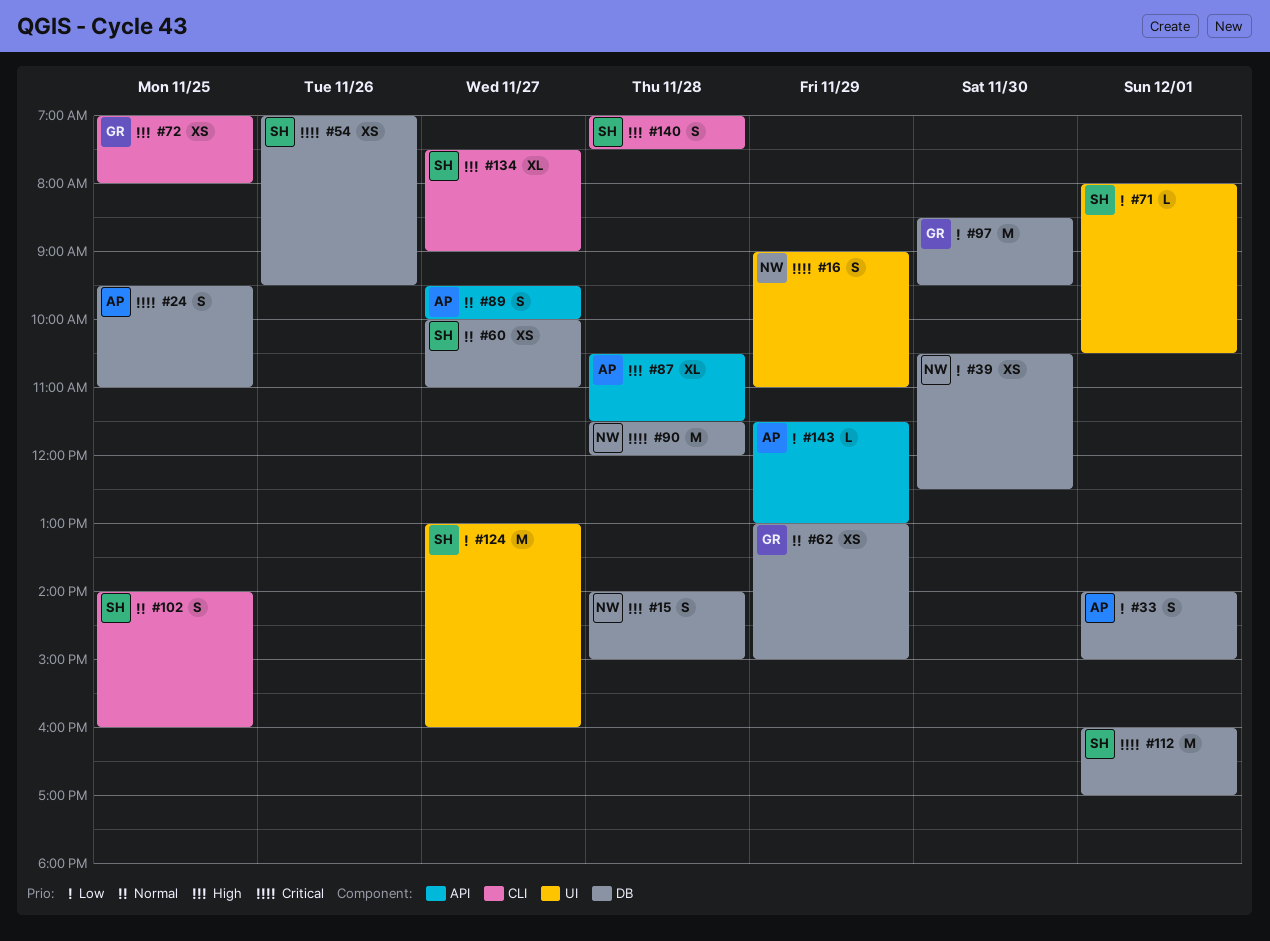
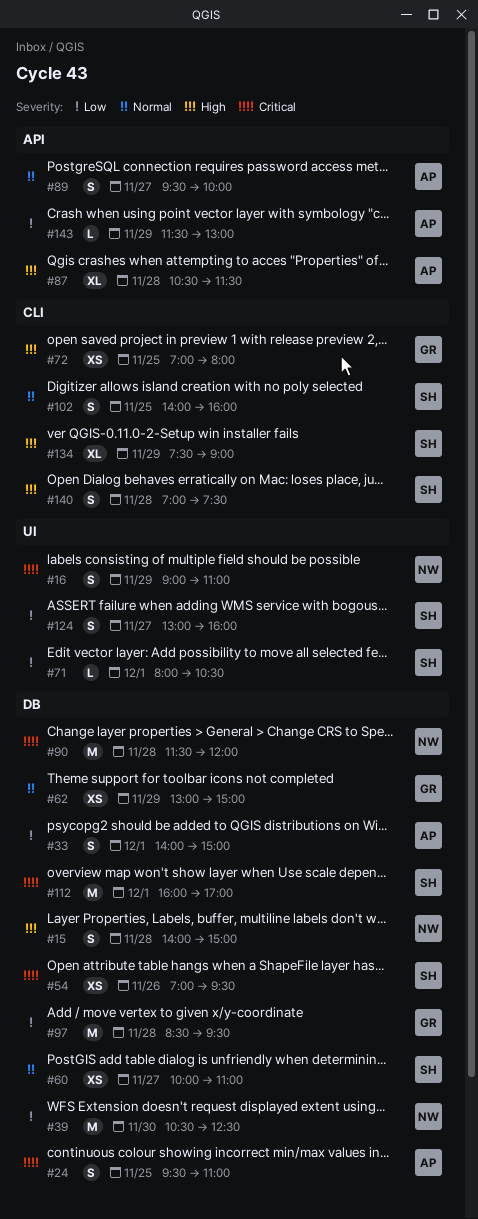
#39, estimate: XS -> M
#97, day: Nov 30 -> Nov 28
#124, estimate: M -> S
#134, day: Nov 27 -> Nov 29

